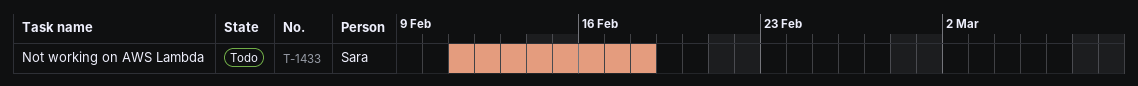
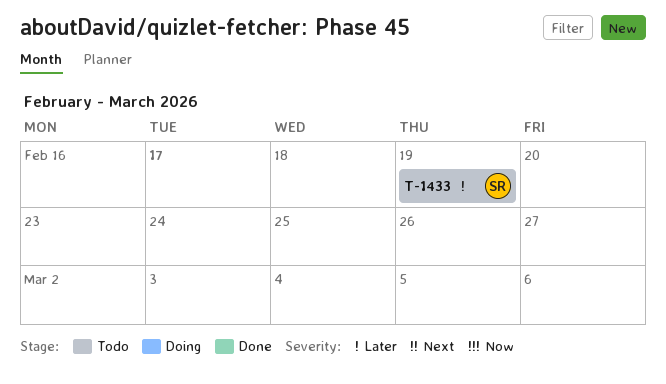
T-1433, due: Feb 18 -> Feb 19

